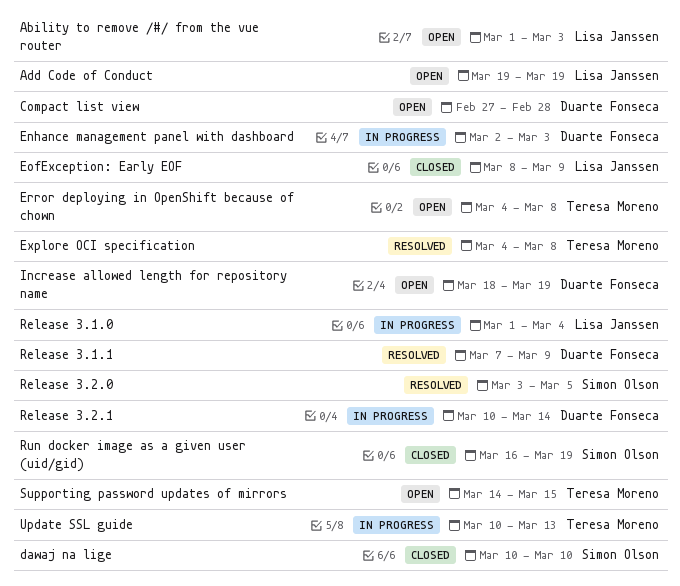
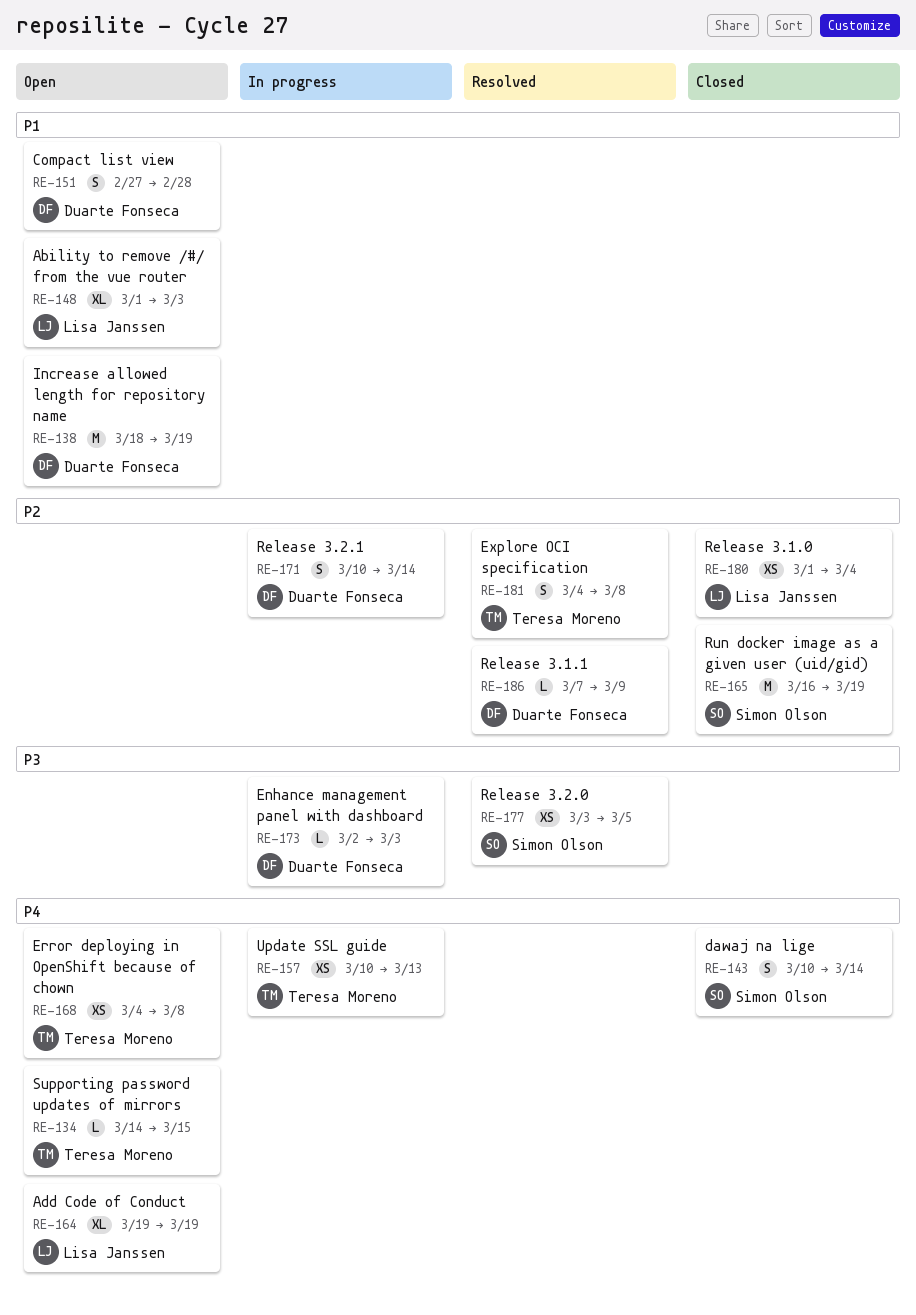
dawaj na lige, due: Mar 10 -> Mar 14
EofException: Early EOF: present -> none
Release 3.1.0, status: In progress -> Closed

